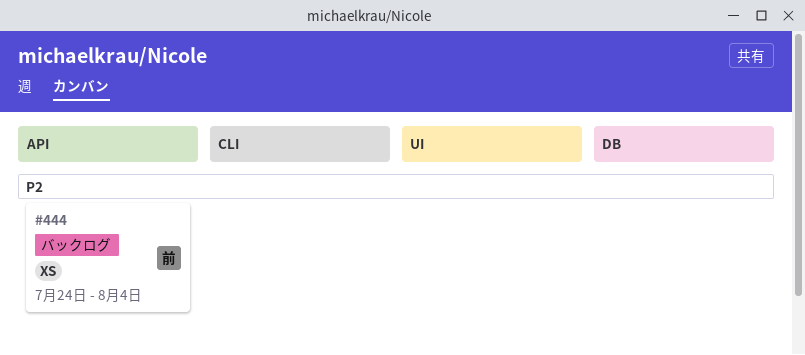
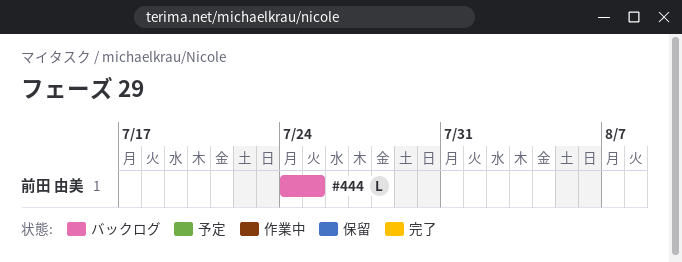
#444, estimate: XS -> L
#444, due: Aug 4 -> Jul 25

